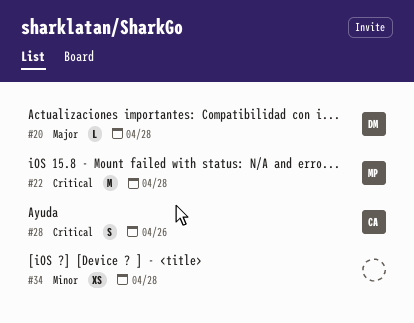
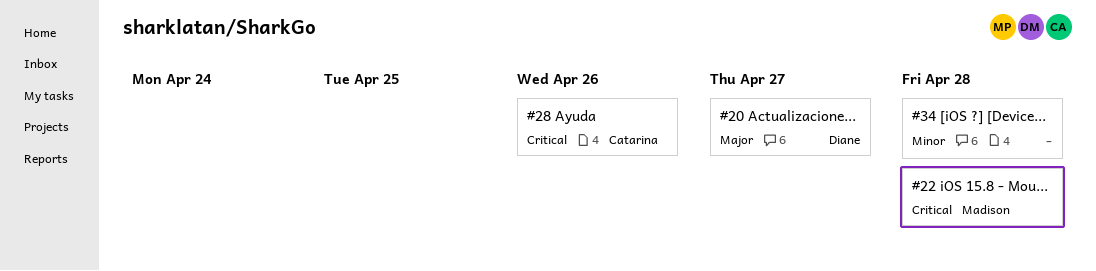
#20, due: Apr 28 -> Apr 27

